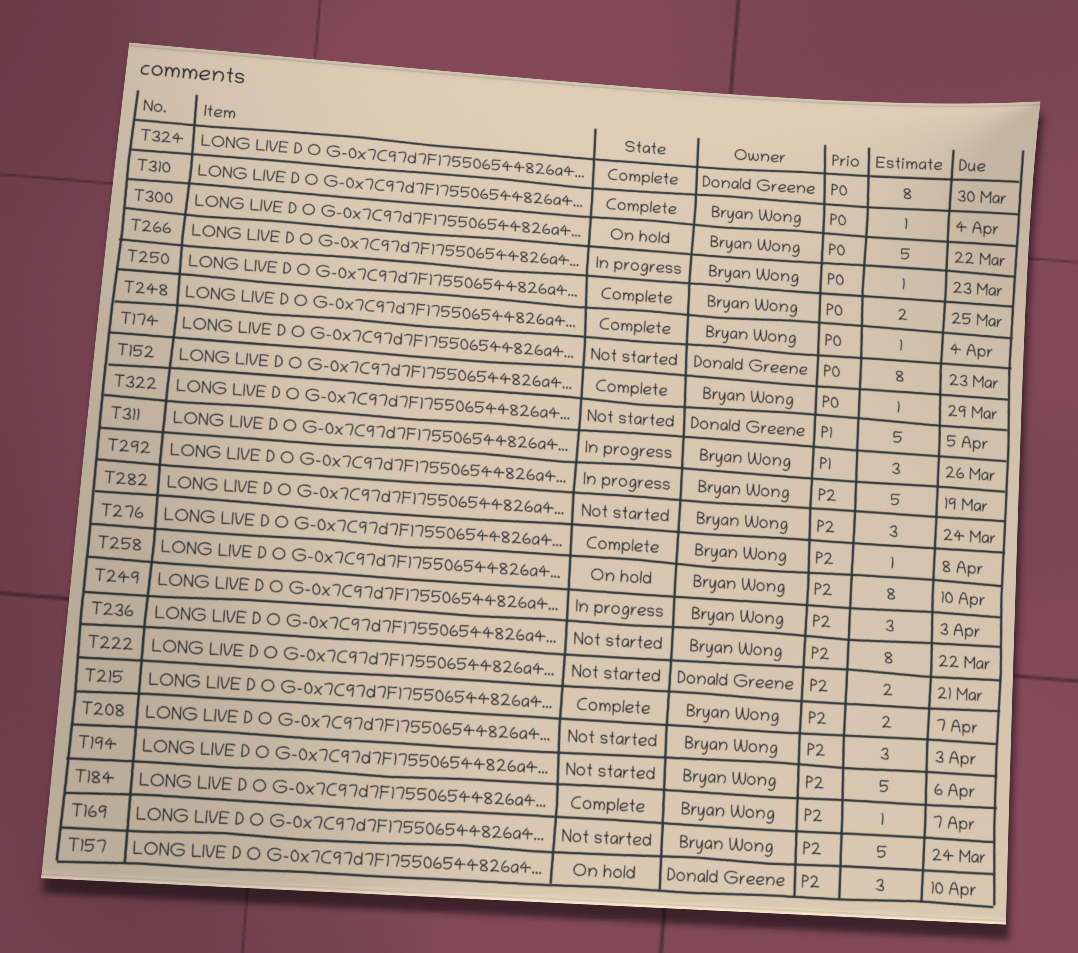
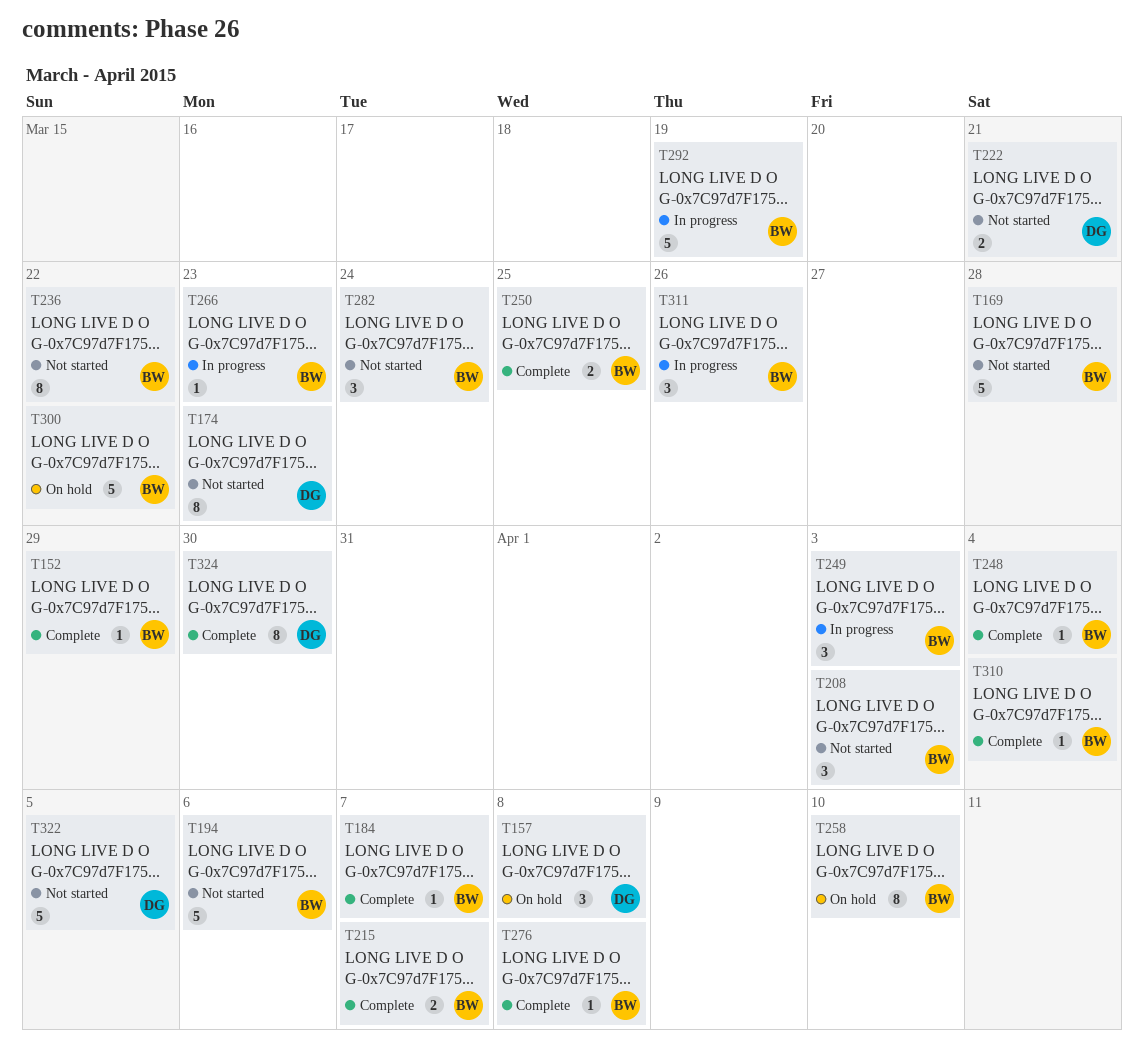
T157, due: Apr 10 -> Apr 8
T169, due: Mar 24 -> Mar 28

